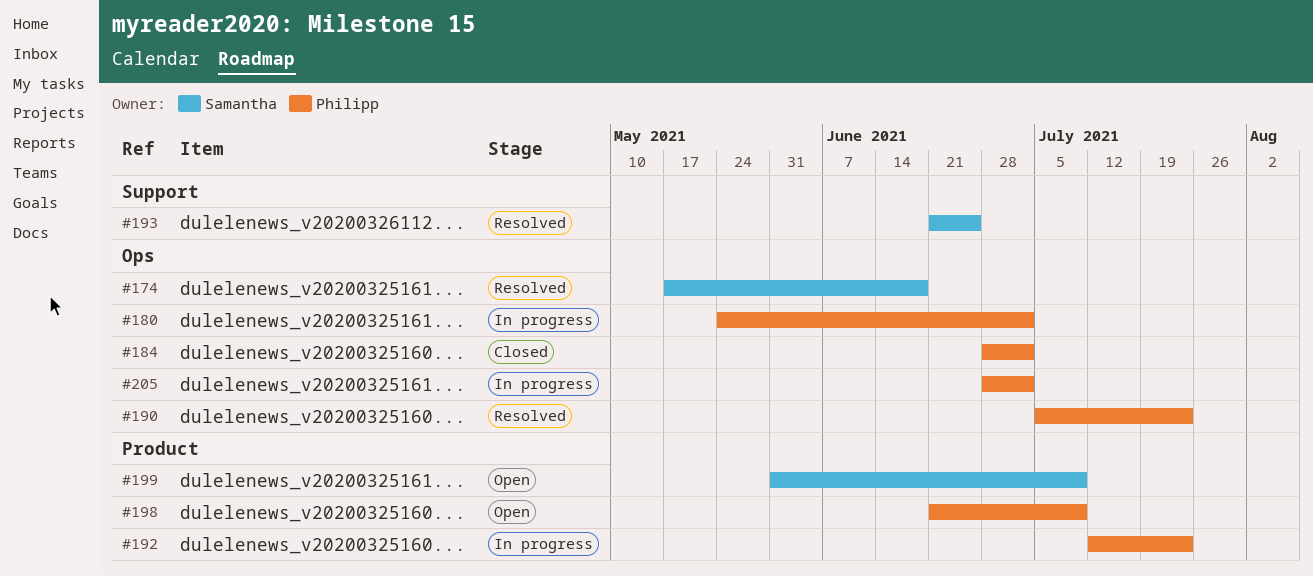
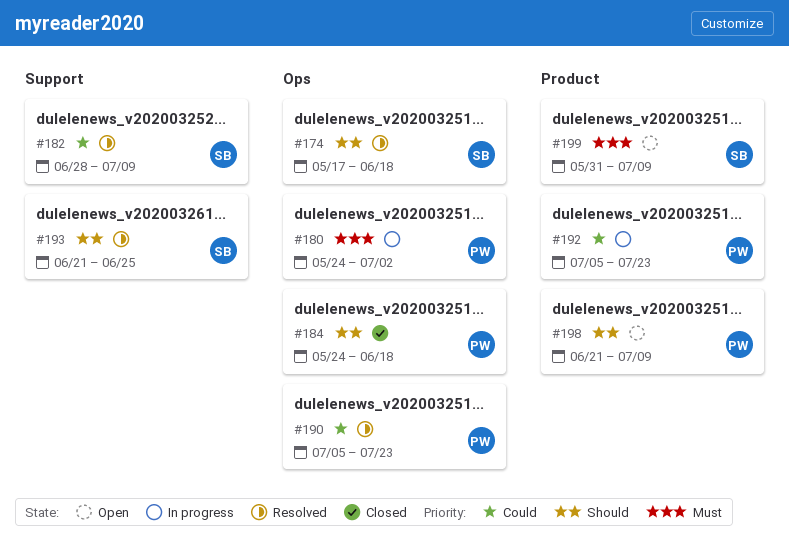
#182: none -> present
#184, start: Jun 28 -> May 24
#184, due: Jul 2 -> Jun 18
#192, start: Jul 12 -> Jul 5
#205: present -> none

